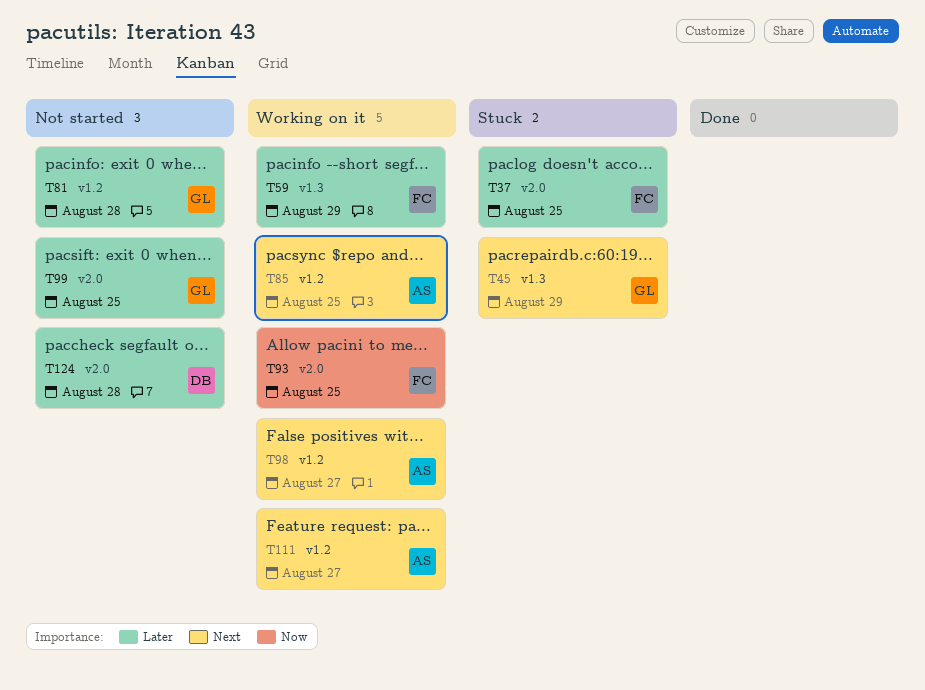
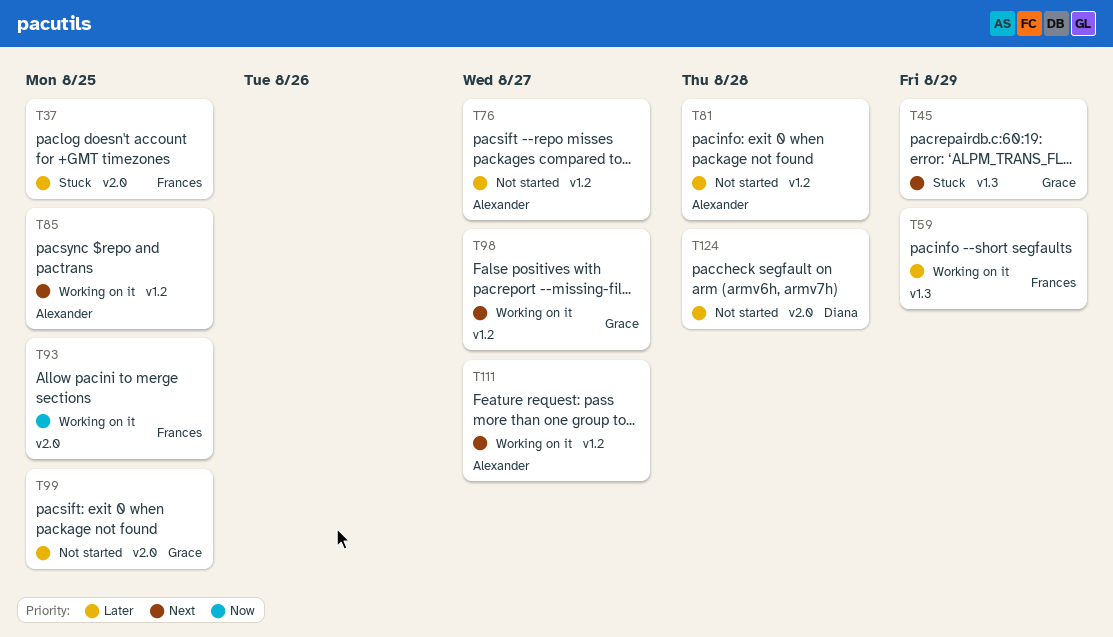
T76: none -> present
T81, owner: Grace -> Alexander
T98, owner: Alexander -> Grace

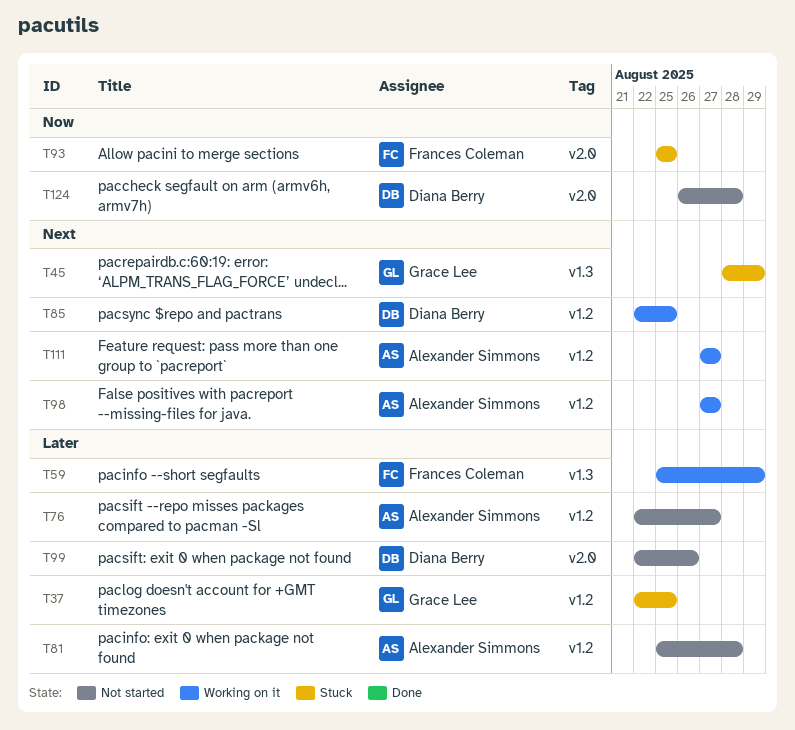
T37, owner: Frances Coleman -> Grace Lee
T37, label: v2.0 -> v1.2
T85, owner: Alexander Simmons -> Diana Berry
T93, status: Working on it -> Stuck
T98, owner: Grace Lee -> Alexander Simmons
T99, owner: Grace Lee -> Diana Berry
T99, due: Aug 25 -> Aug 26
T124, priority: Later -> Now

